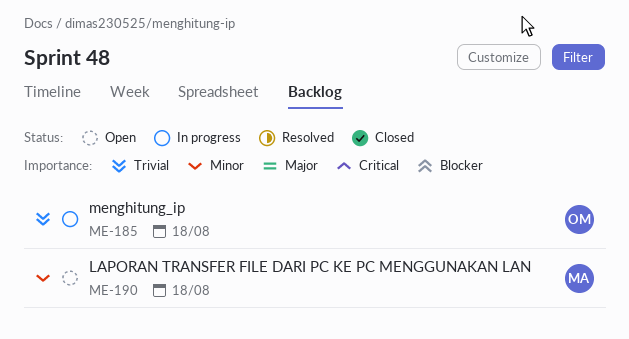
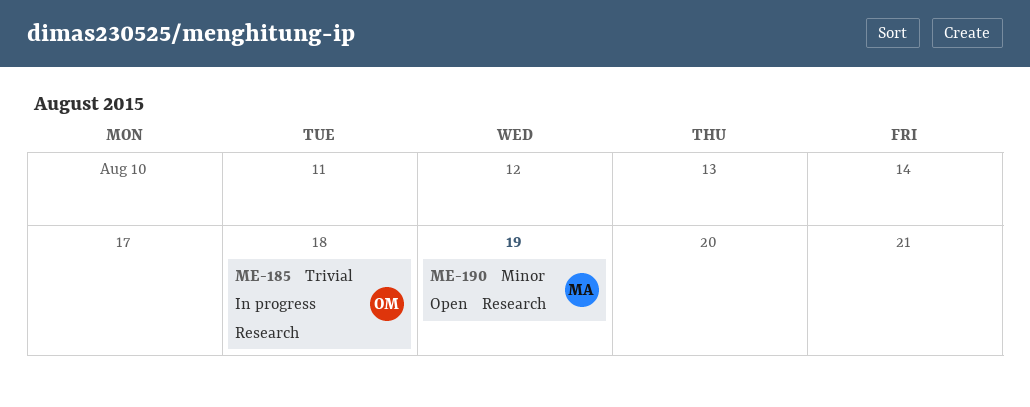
ME-190, due: Aug 18 -> Aug 19

